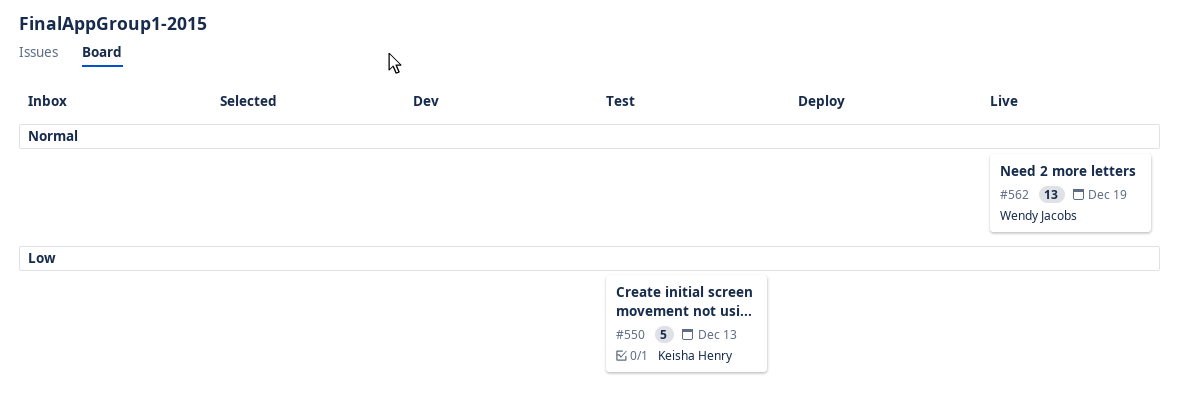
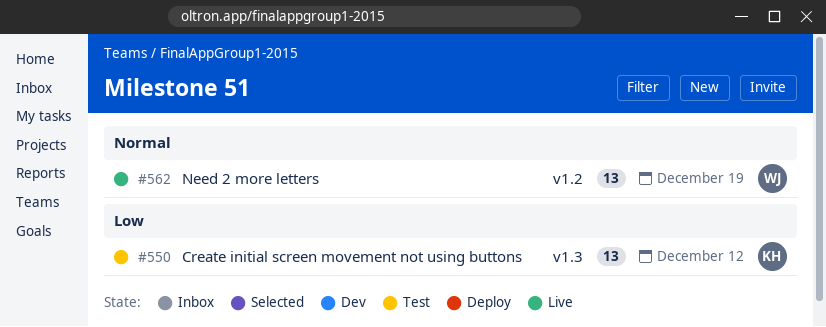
#550, estimate: 5 -> 13
#550, due: Dec 13 -> Dec 12

